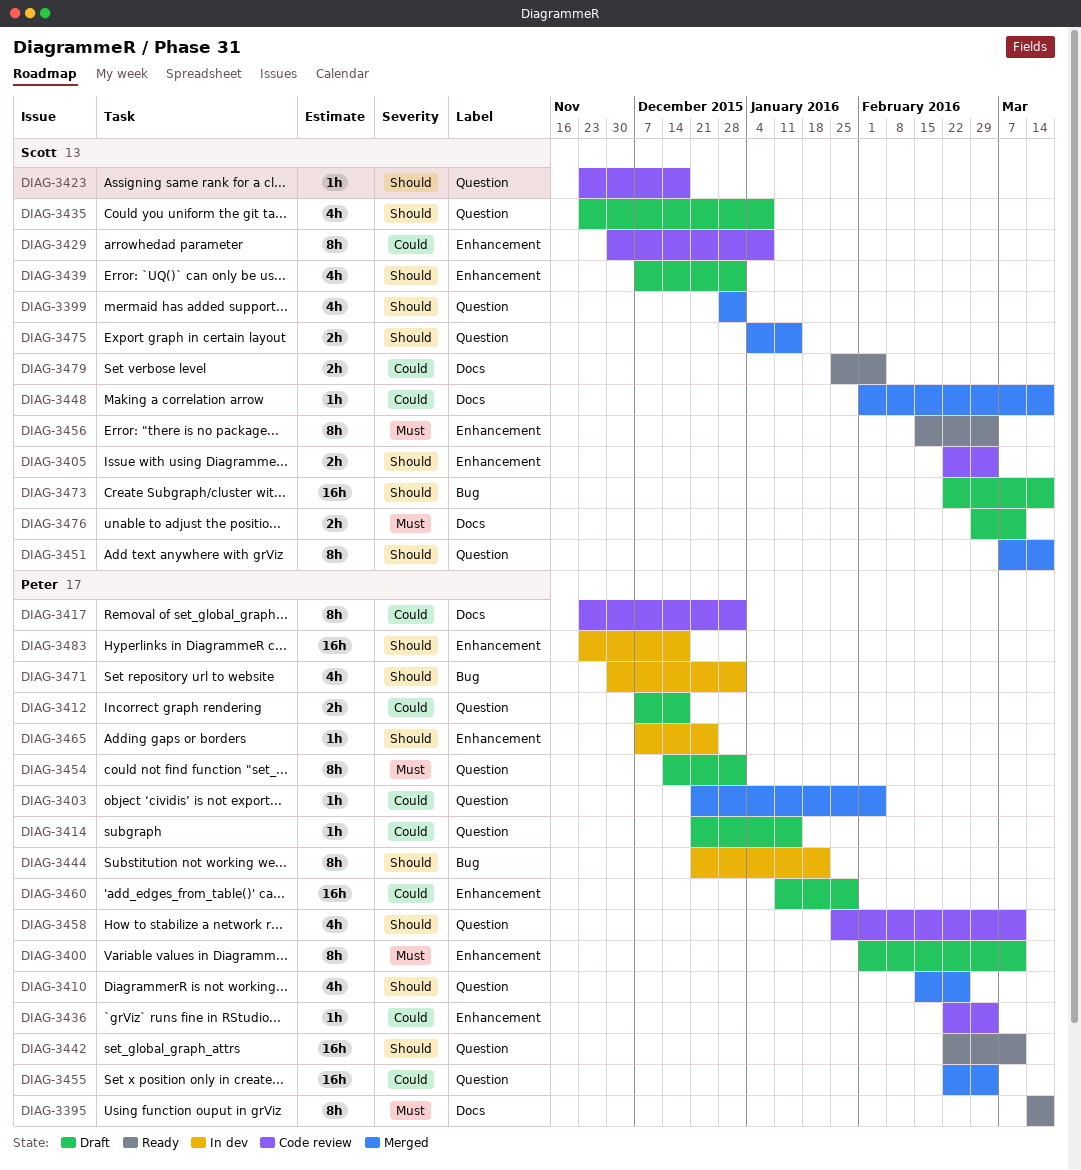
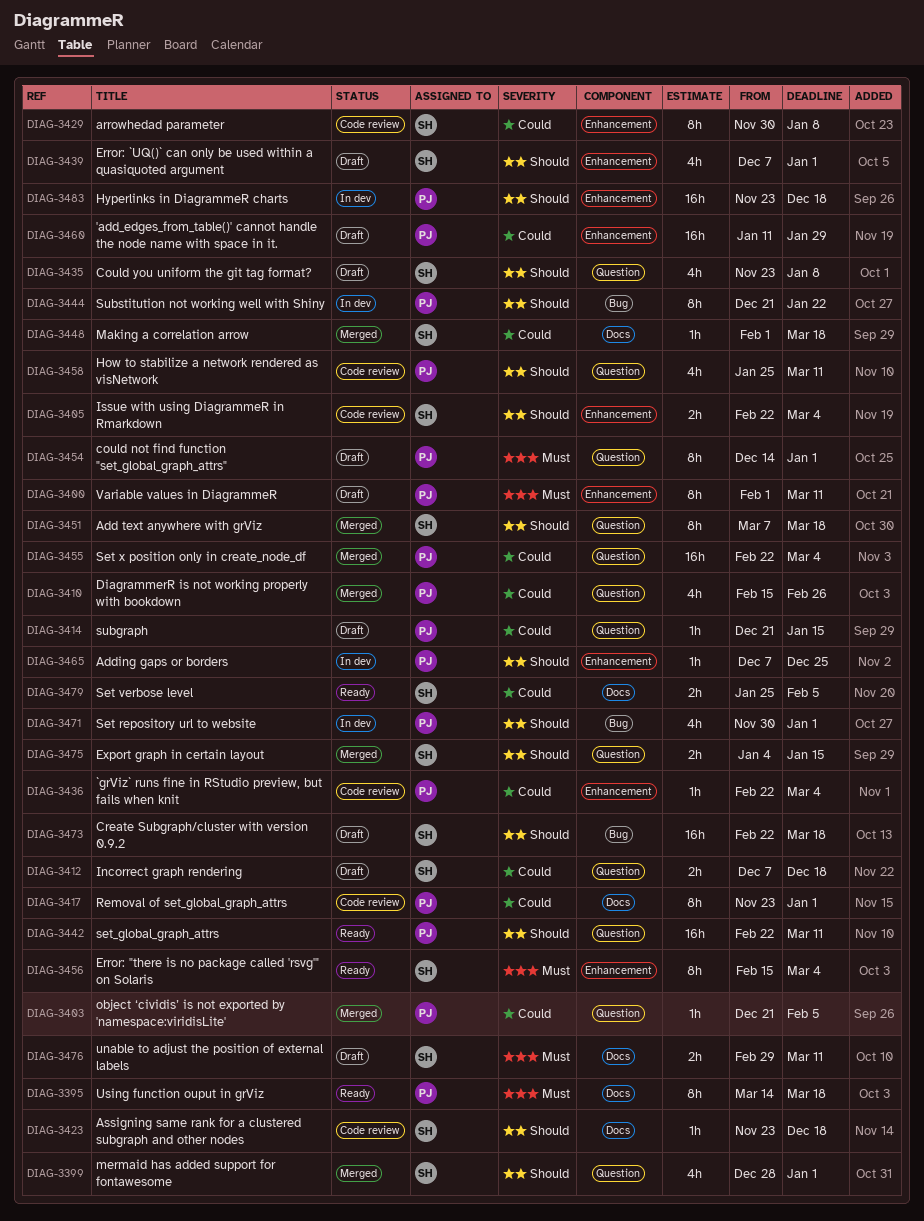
DIAG-3410, priority: Should -> Could
DIAG-3412, owner: Peter -> Scott
DIAG-3423, label: Question -> Docs

